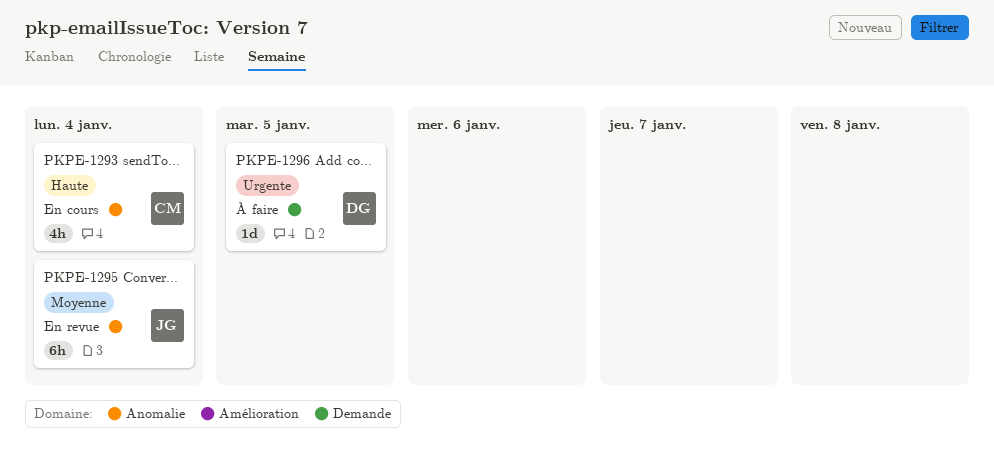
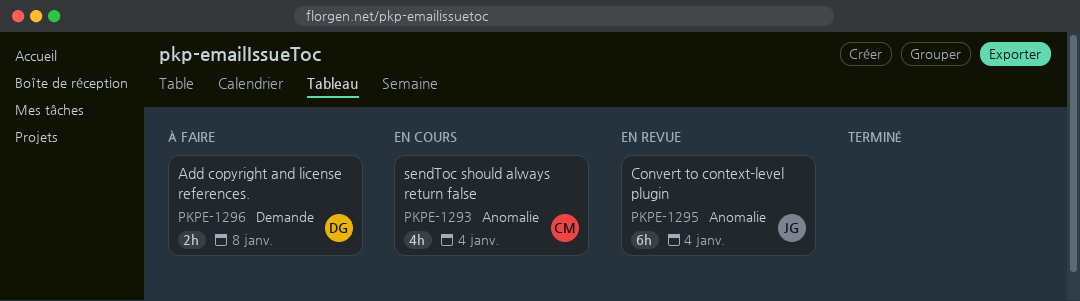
PKPE-1296, estimate: 1d -> 2h
PKPE-1296, due: Jan 5 -> Jan 8

